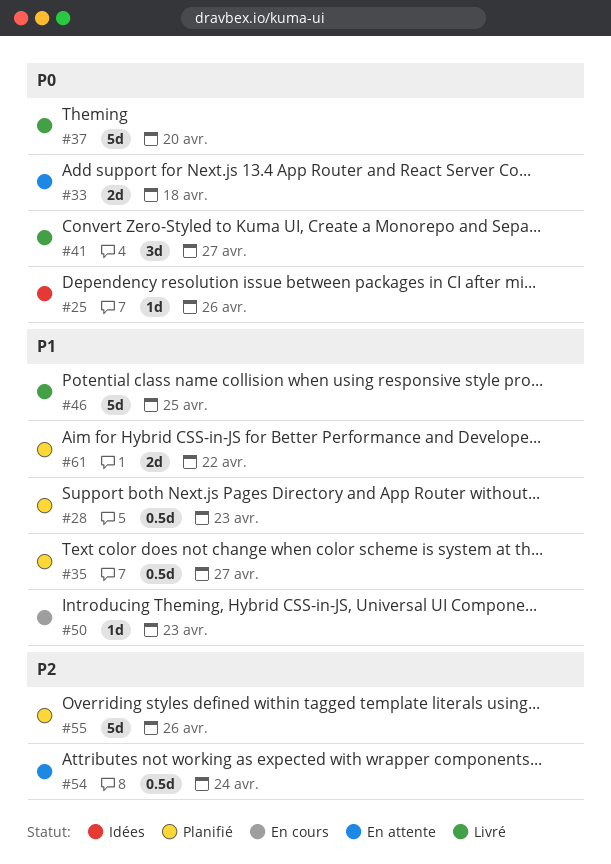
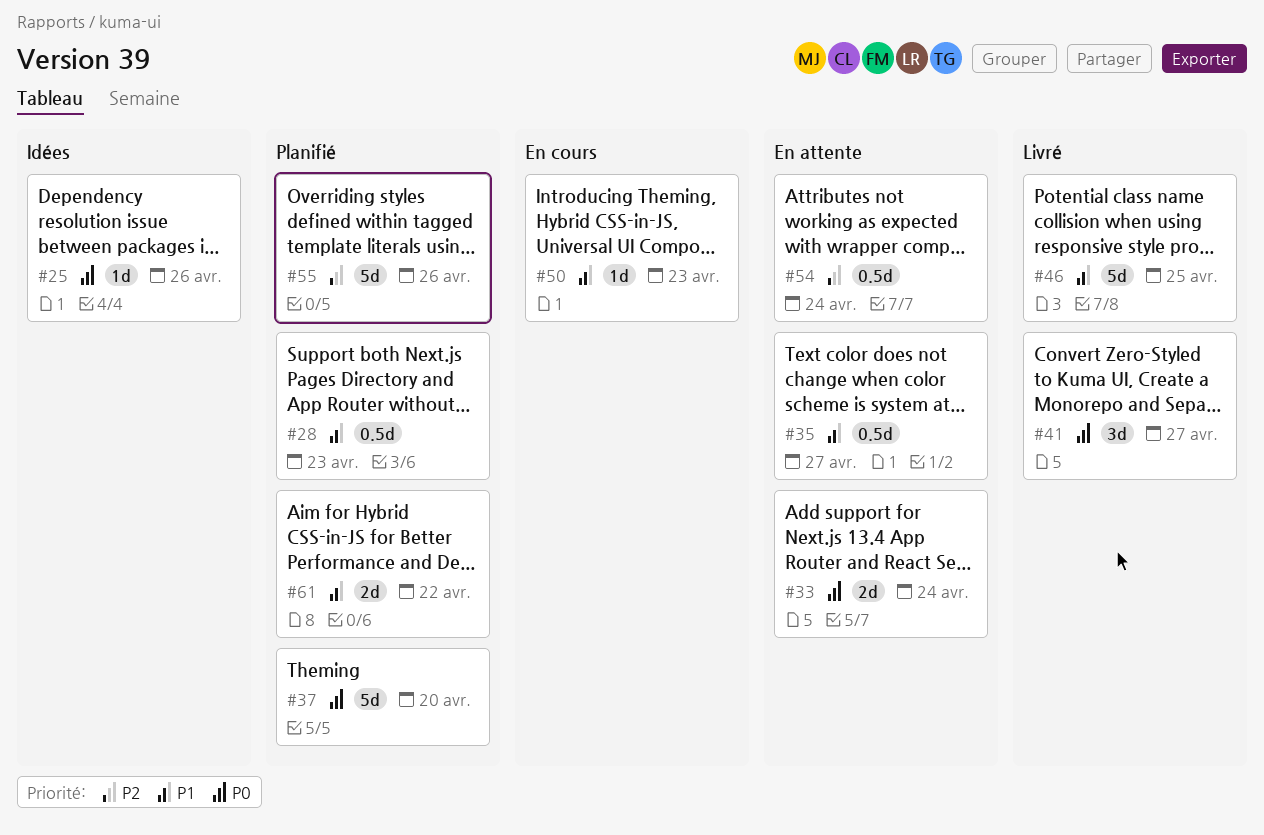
#33, due: Apr 18 -> Apr 24
#35, status: Planifié -> En attente
#37, status: Livré -> Planifié

